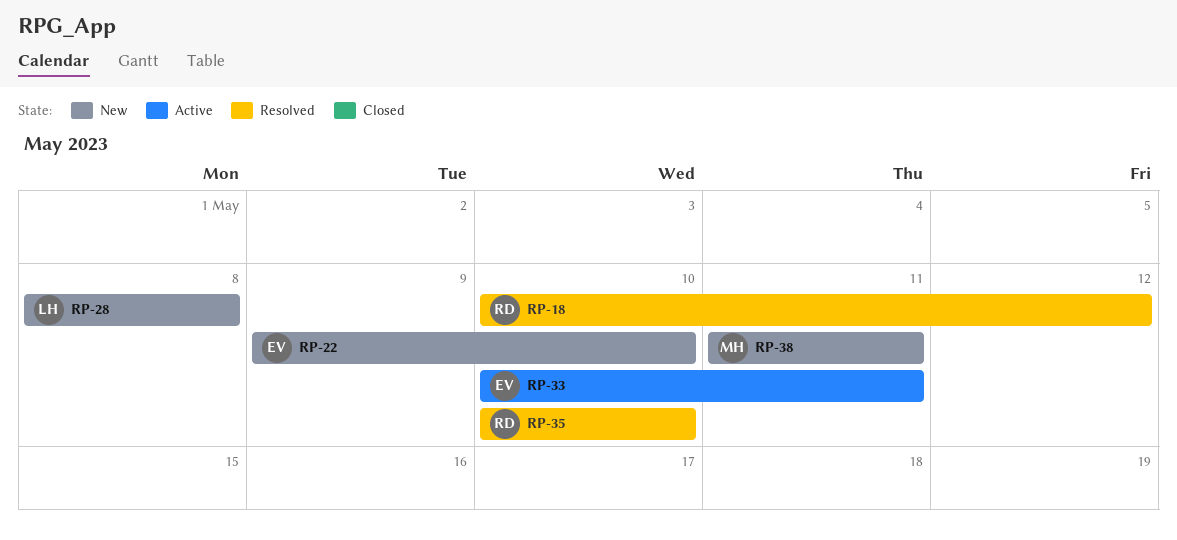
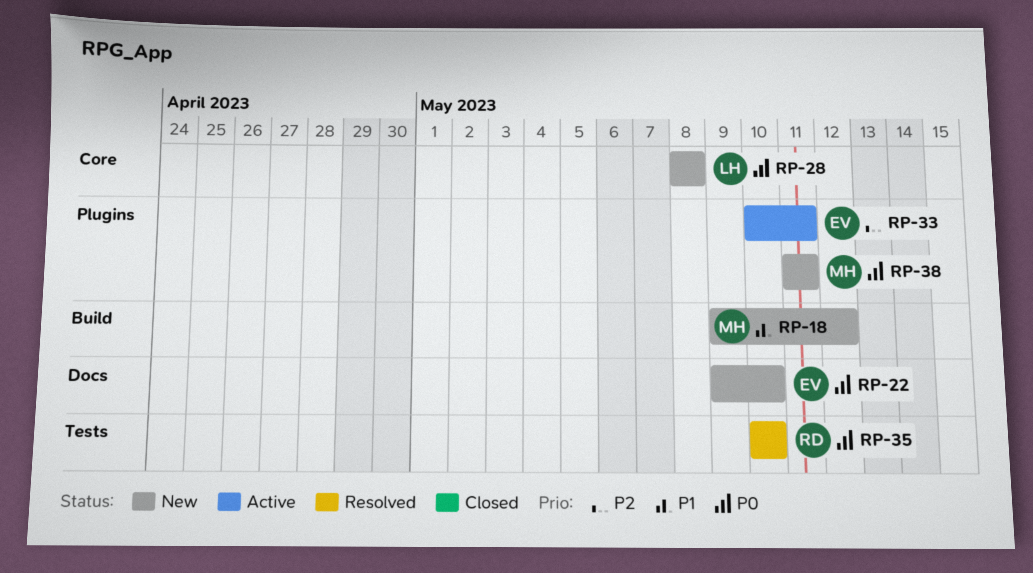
RP-18, status: Resolved -> New
RP-18, owner: RD -> MH
RP-18, start: May 10 -> May 9

